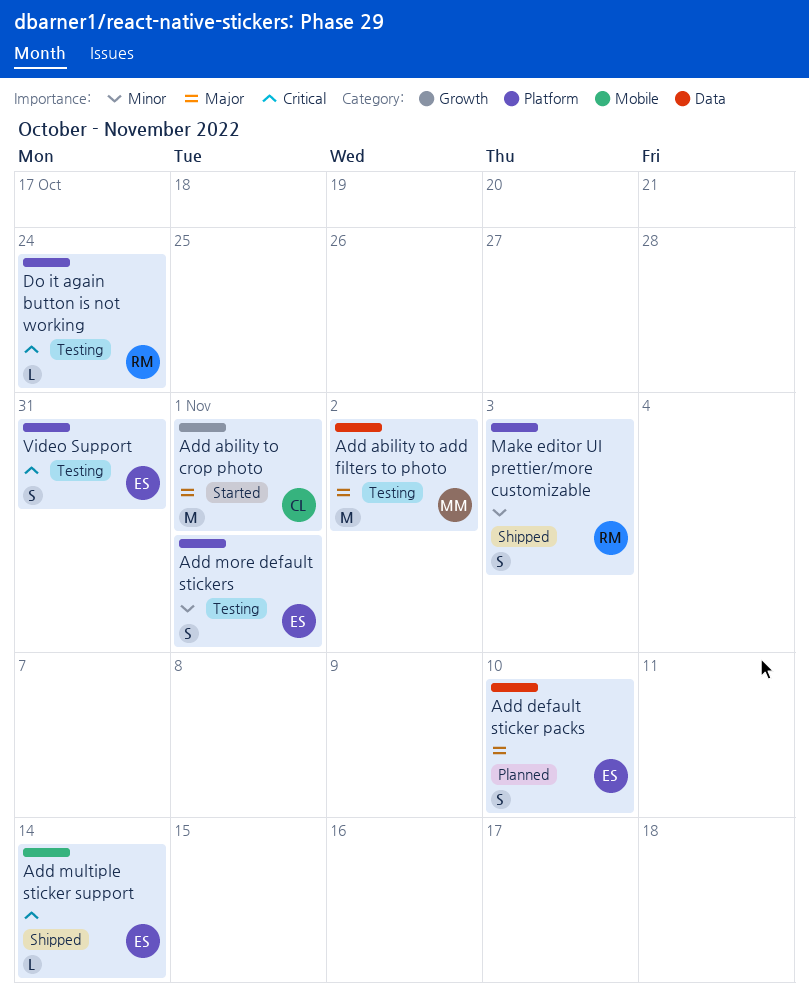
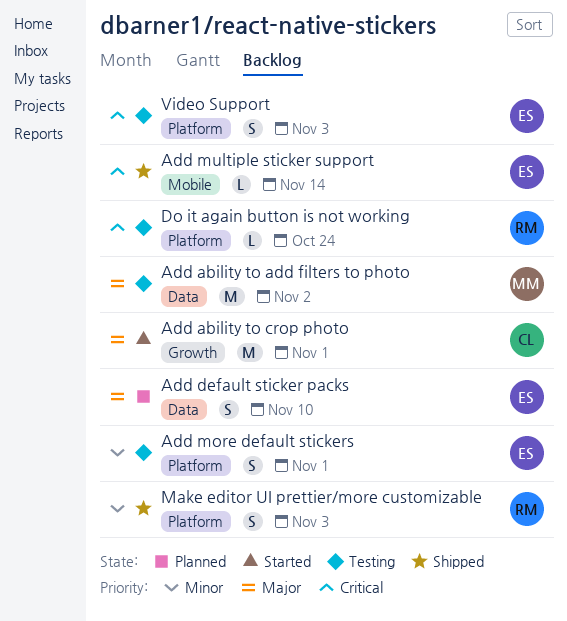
Video Support, due: Oct 31 -> Nov 3

